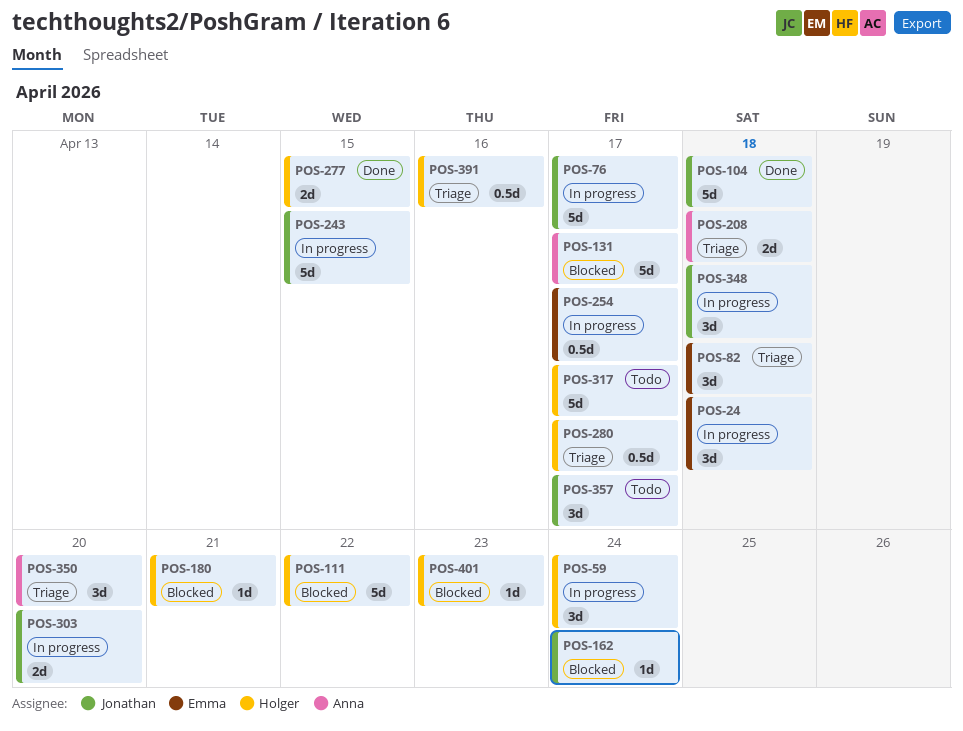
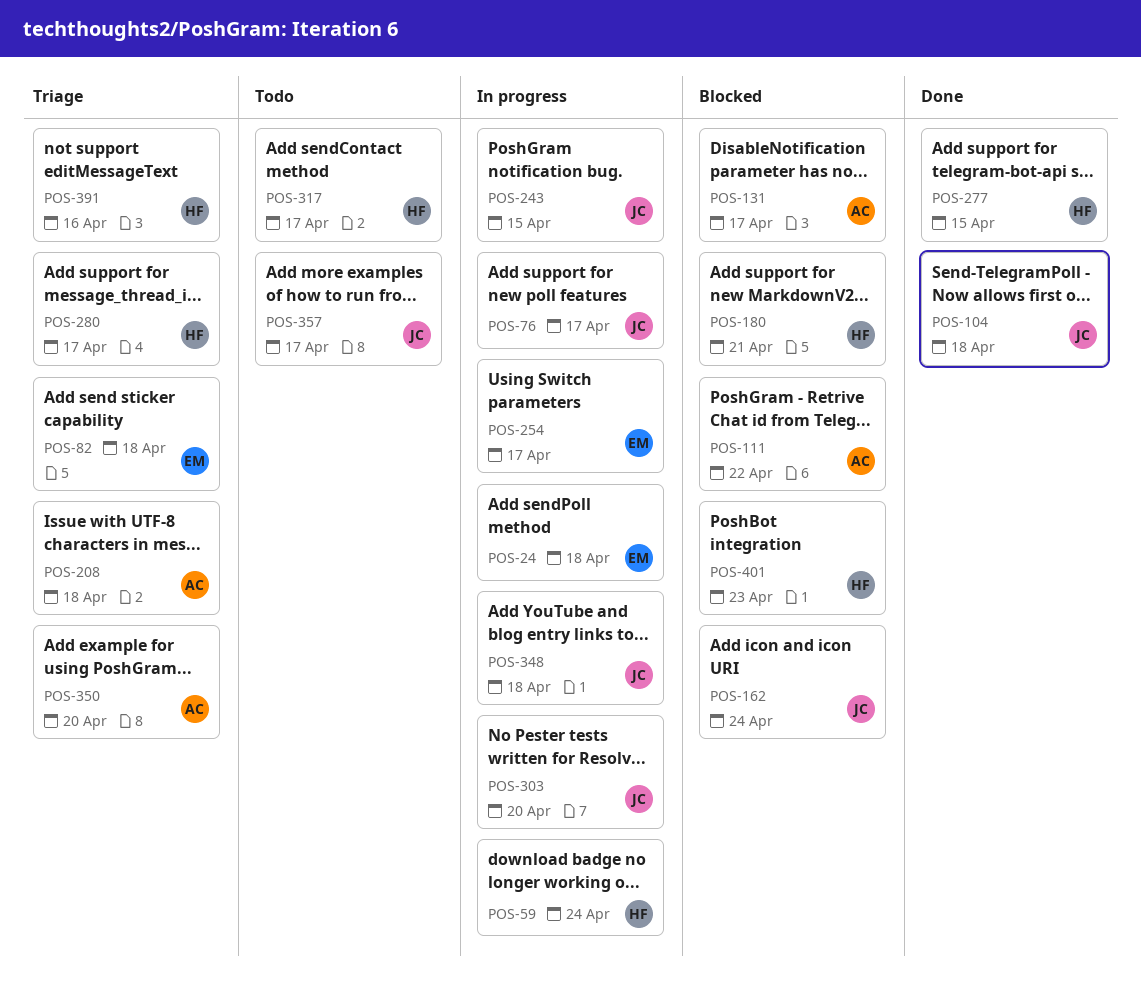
POS-111, owner: Holger -> Anna

